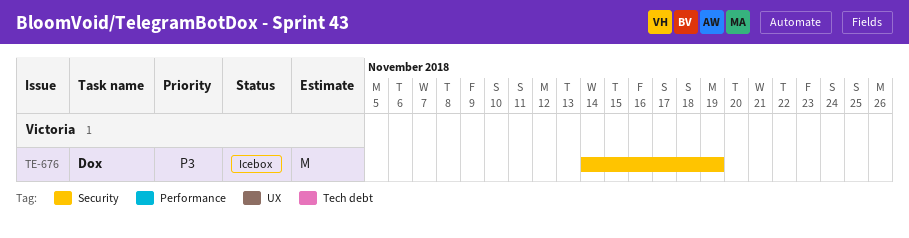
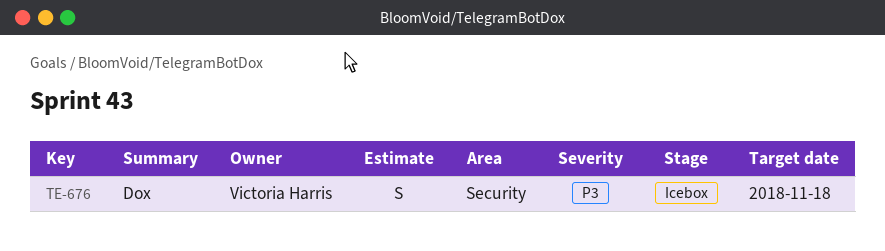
TE-676, estimate: M -> S
TE-676, due: Nov 19 -> Nov 18

